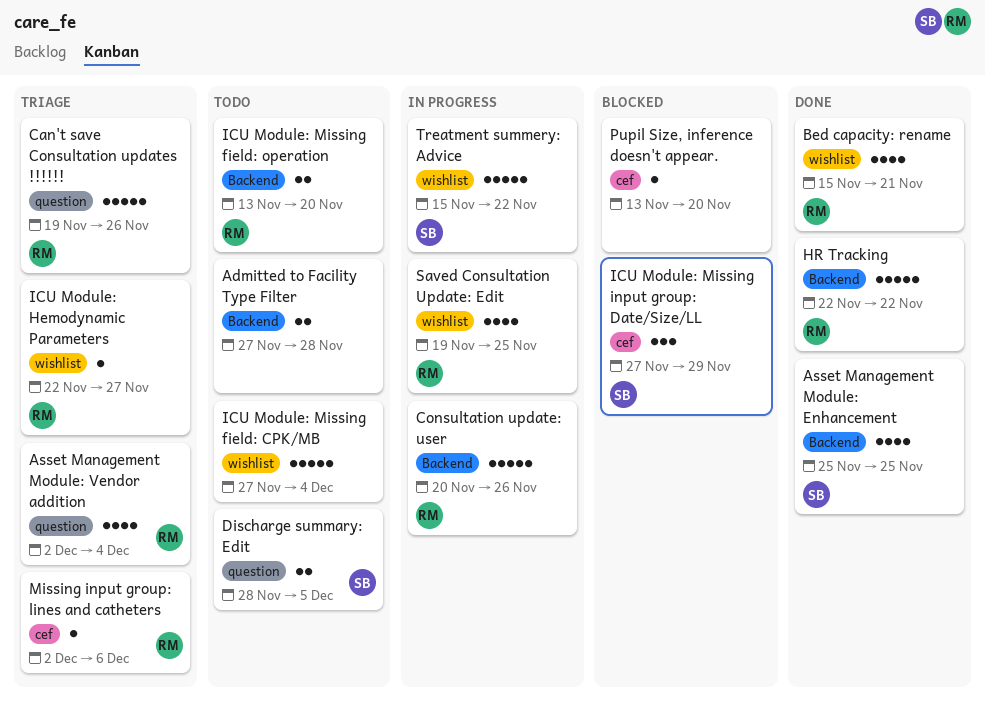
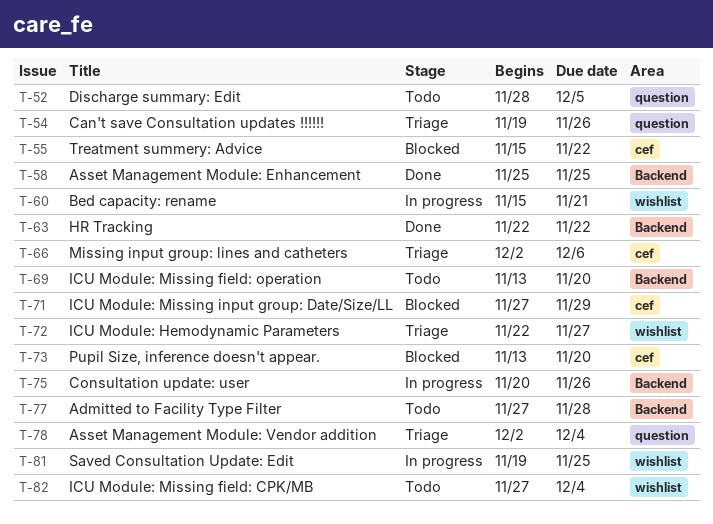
Bed capacity: rename, status: Done -> In progress
Treatment summery: Advice, status: In progress -> Blocked
Treatment summery: Advice, label: wishlist -> cef

